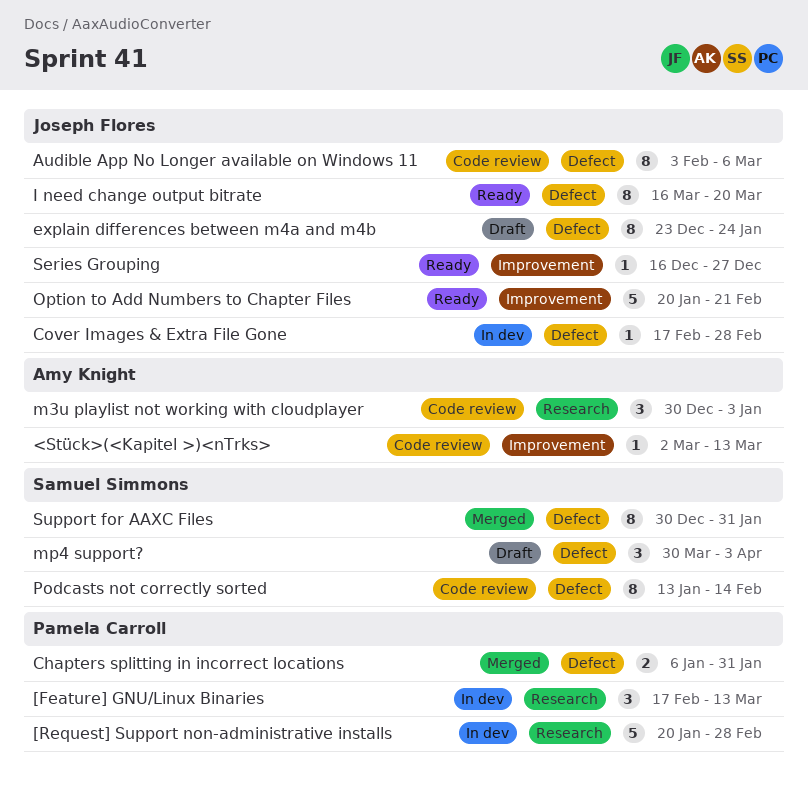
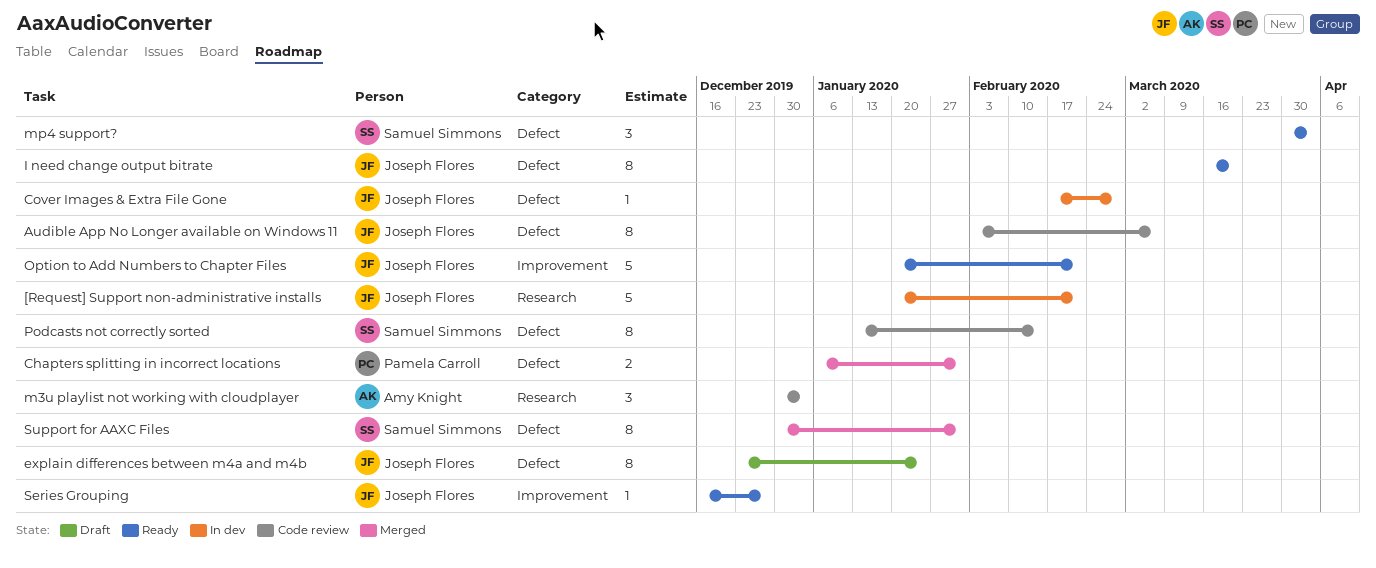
<Stück>(<Kapitel >)<nTrks>: present -> none
[Feature] GNU/Linux Binaries: present -> none
[Request] Support non-administrative installs, owner: Pamela Carroll -> Joseph Flores
[Request] Support non-administrative installs, due: Feb 28 -> Feb 21
mp4 support?, status: Draft -> Ready

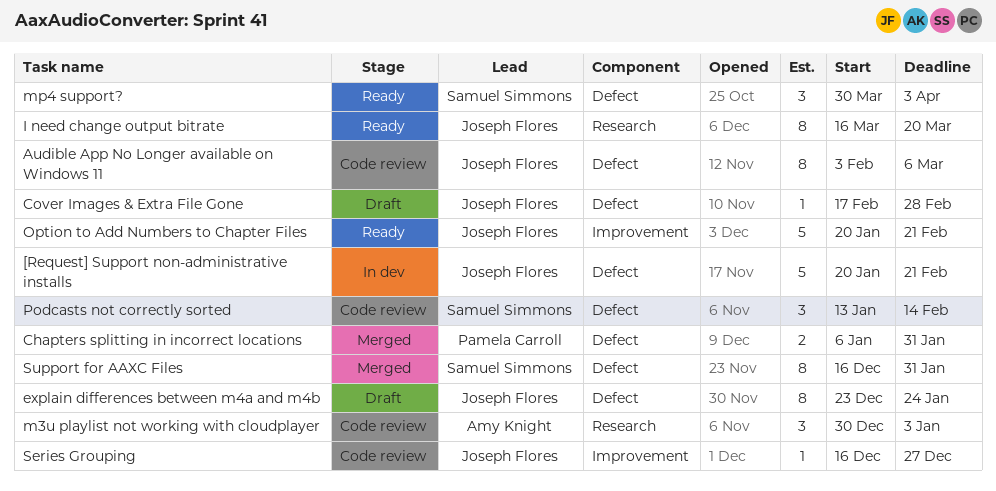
[Request] Support non-administrative installs, label: Research -> Defect
Cover Images & Extra File Gone, status: In dev -> Draft
I need change output bitrate, label: Defect -> Research
Podcasts not correctly sorted, estimate: 8 -> 3
Series Grouping, status: Ready -> Code review
Support for AAXC Files, start: Dec 30 -> Dec 16

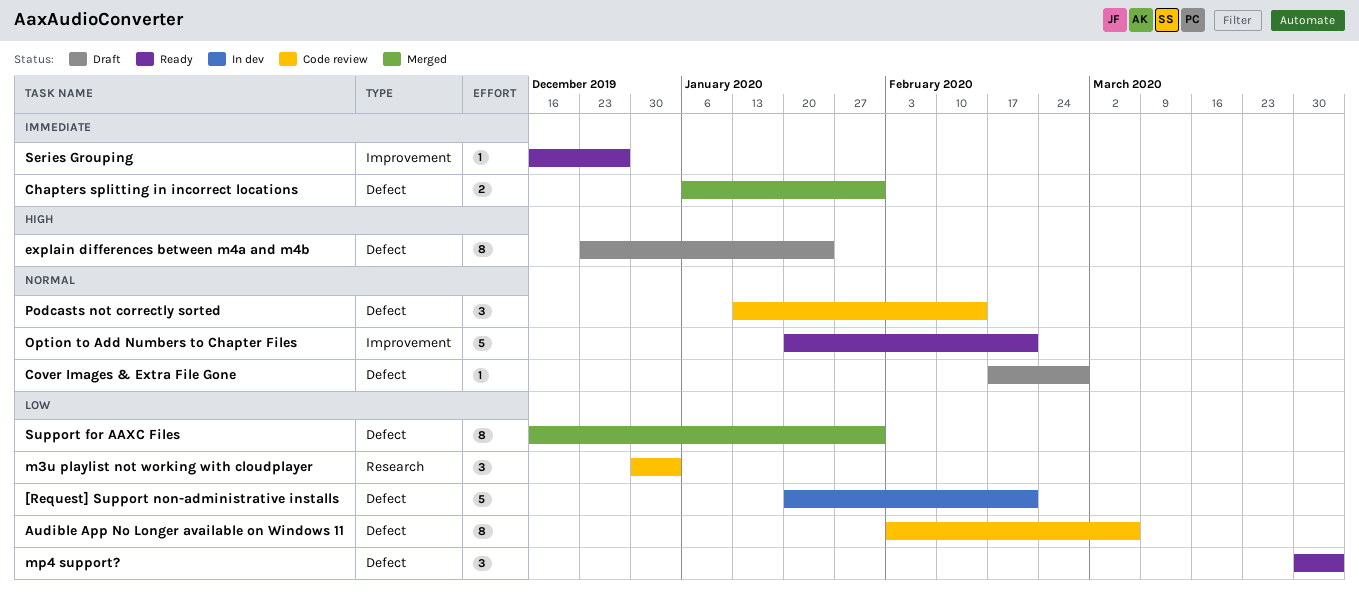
I need change output bitrate: present -> none
Series Grouping, status: Code review -> Ready

